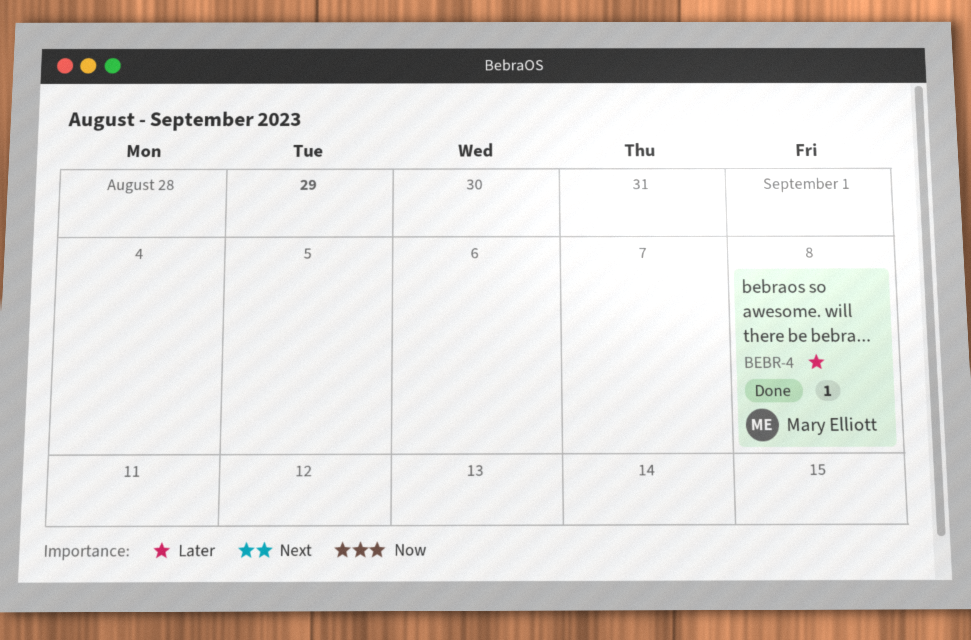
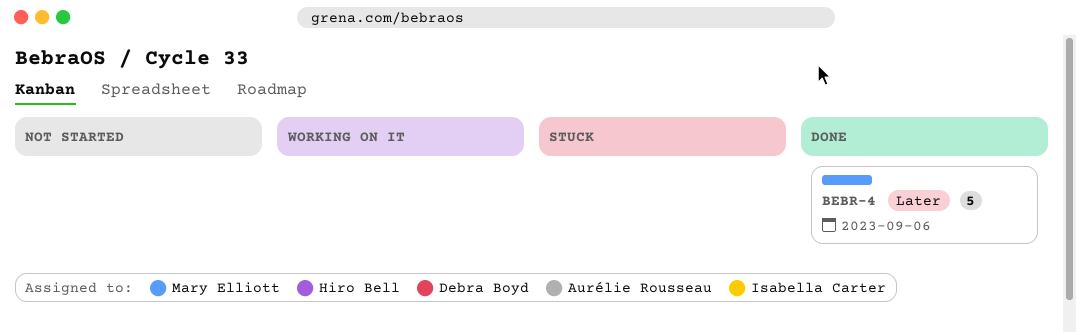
BEBR-4, estimate: 1 -> 5
BEBR-4, due: Sep 8 -> Sep 6

